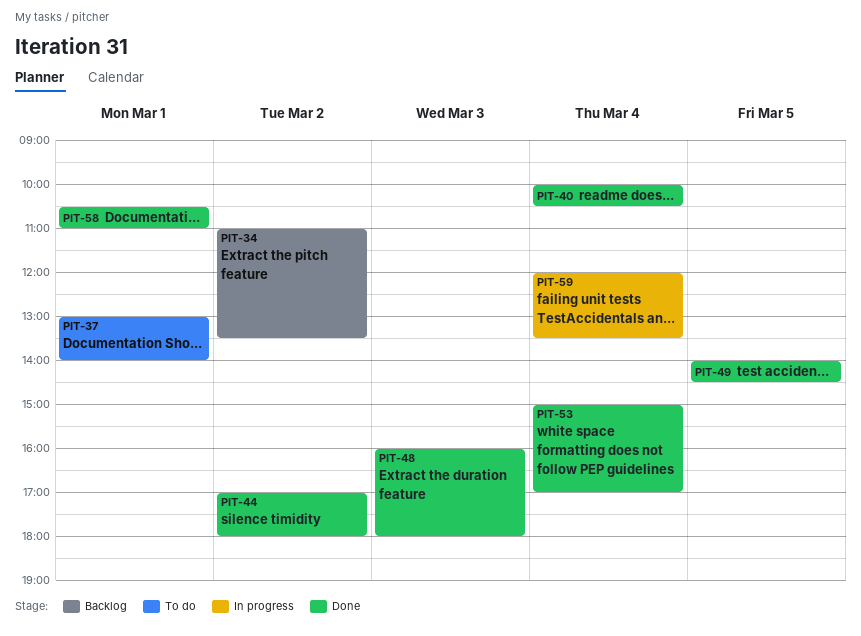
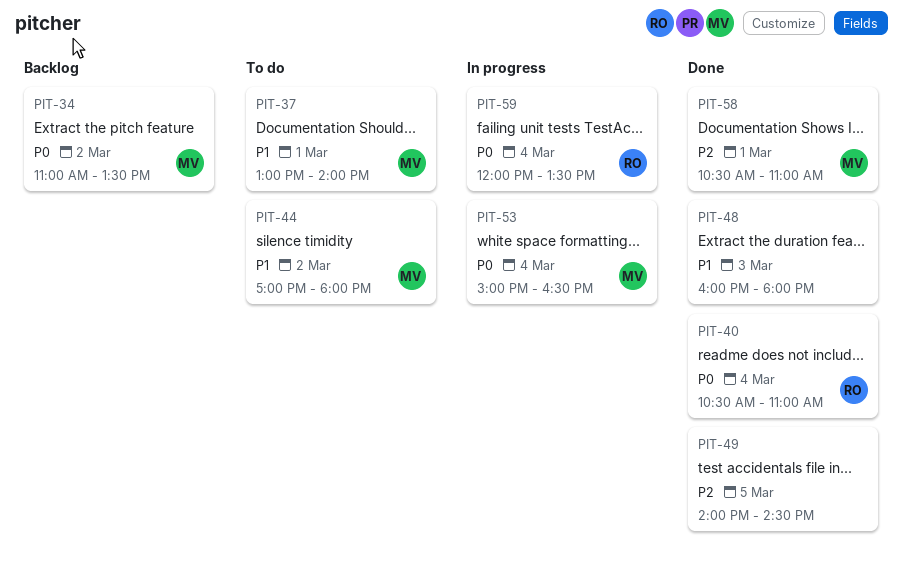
PIT-40, begins: 10:00 -> 10:30
PIT-40, ends: 10:30 -> 11:00
PIT-44, status: Done -> To do
PIT-53, status: Done -> In progress
PIT-53, ends: 17:00 -> 16:30

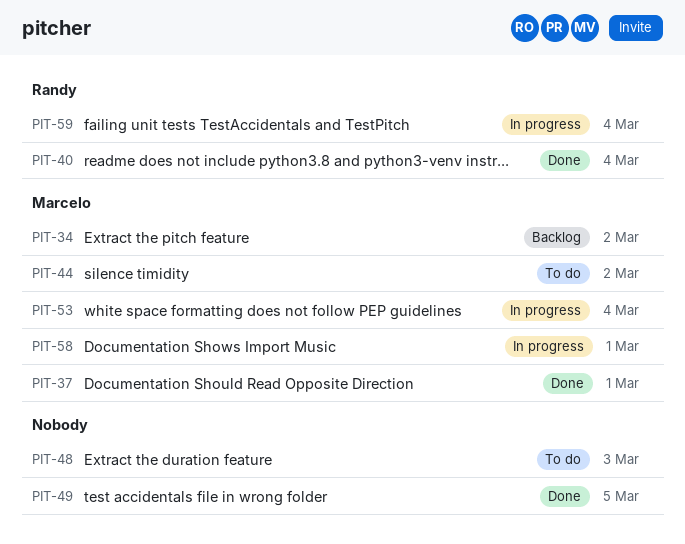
PIT-37, status: To do -> Done
PIT-48, status: Done -> To do
PIT-58, status: Done -> In progress

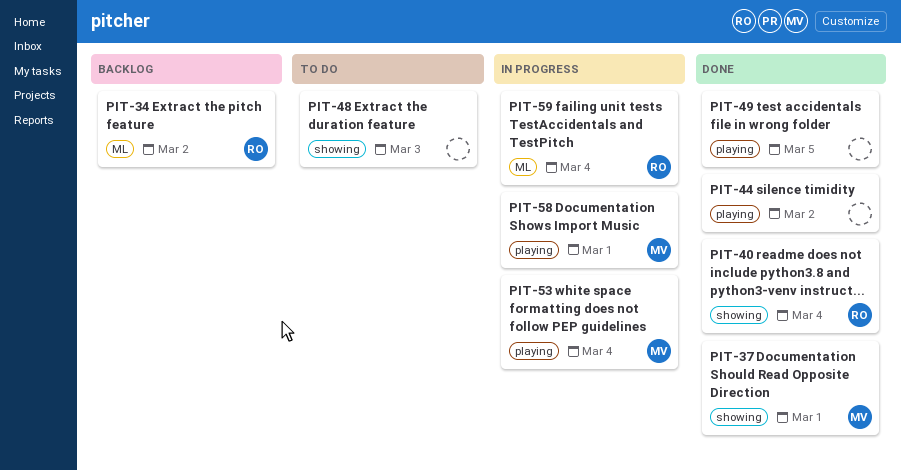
PIT-34, owner: Marcelo -> Randy
PIT-44, status: To do -> Done
PIT-44, owner: Marcelo -> none

